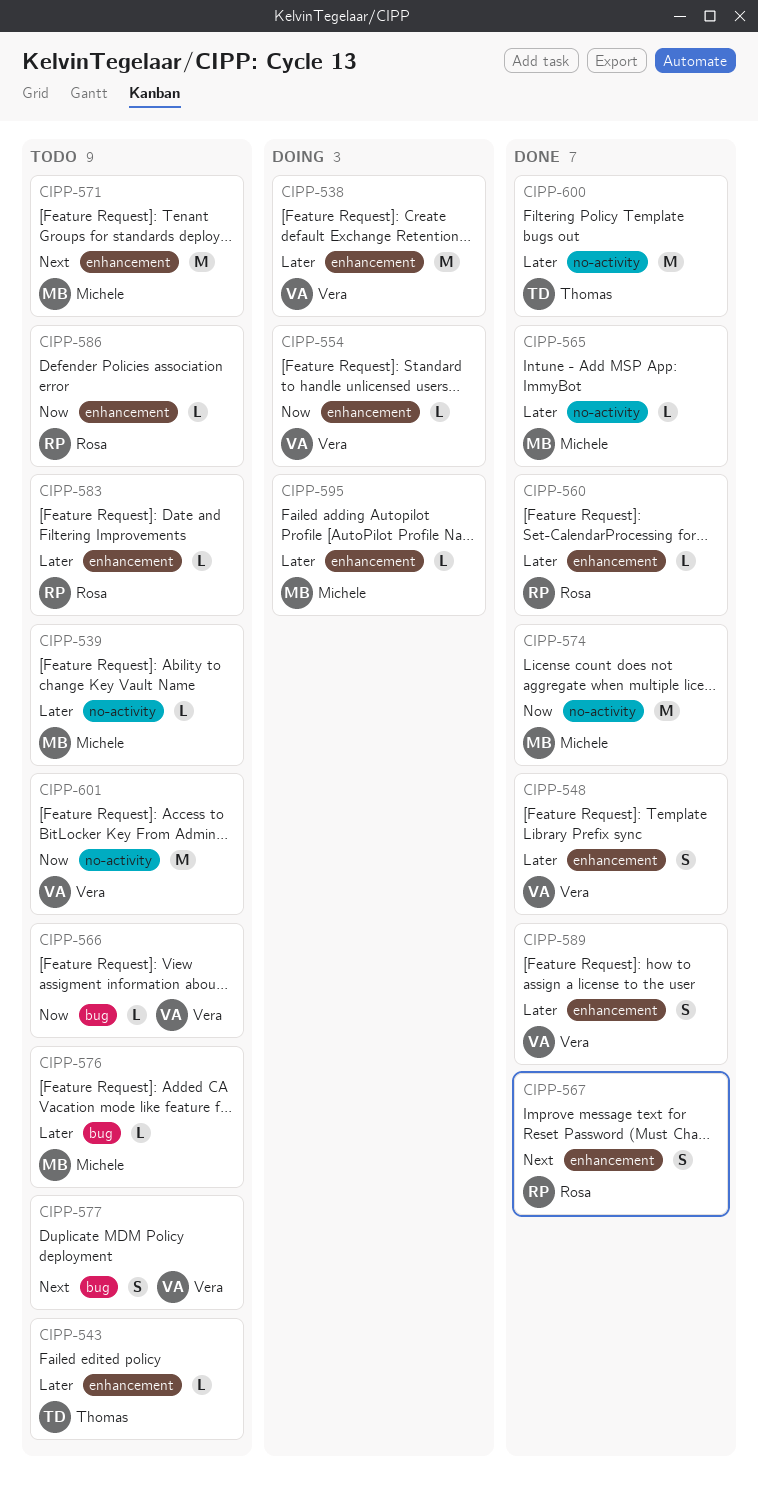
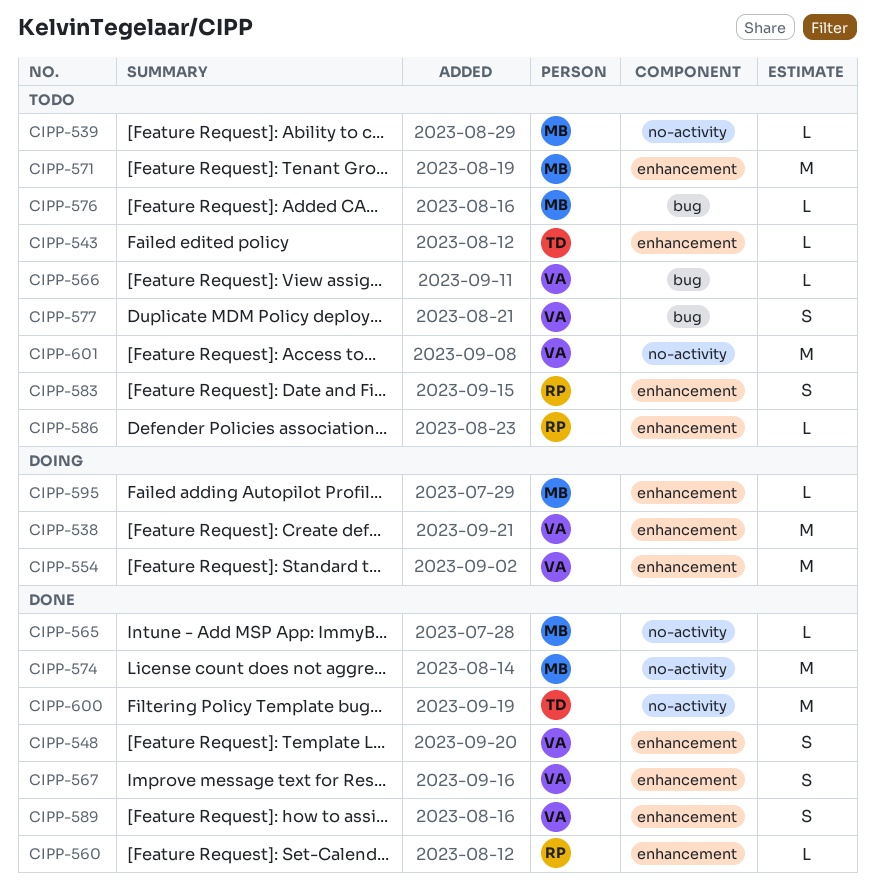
CIPP-554, estimate: L -> M
CIPP-567, owner: Rosa -> Vera
CIPP-583, estimate: L -> S

